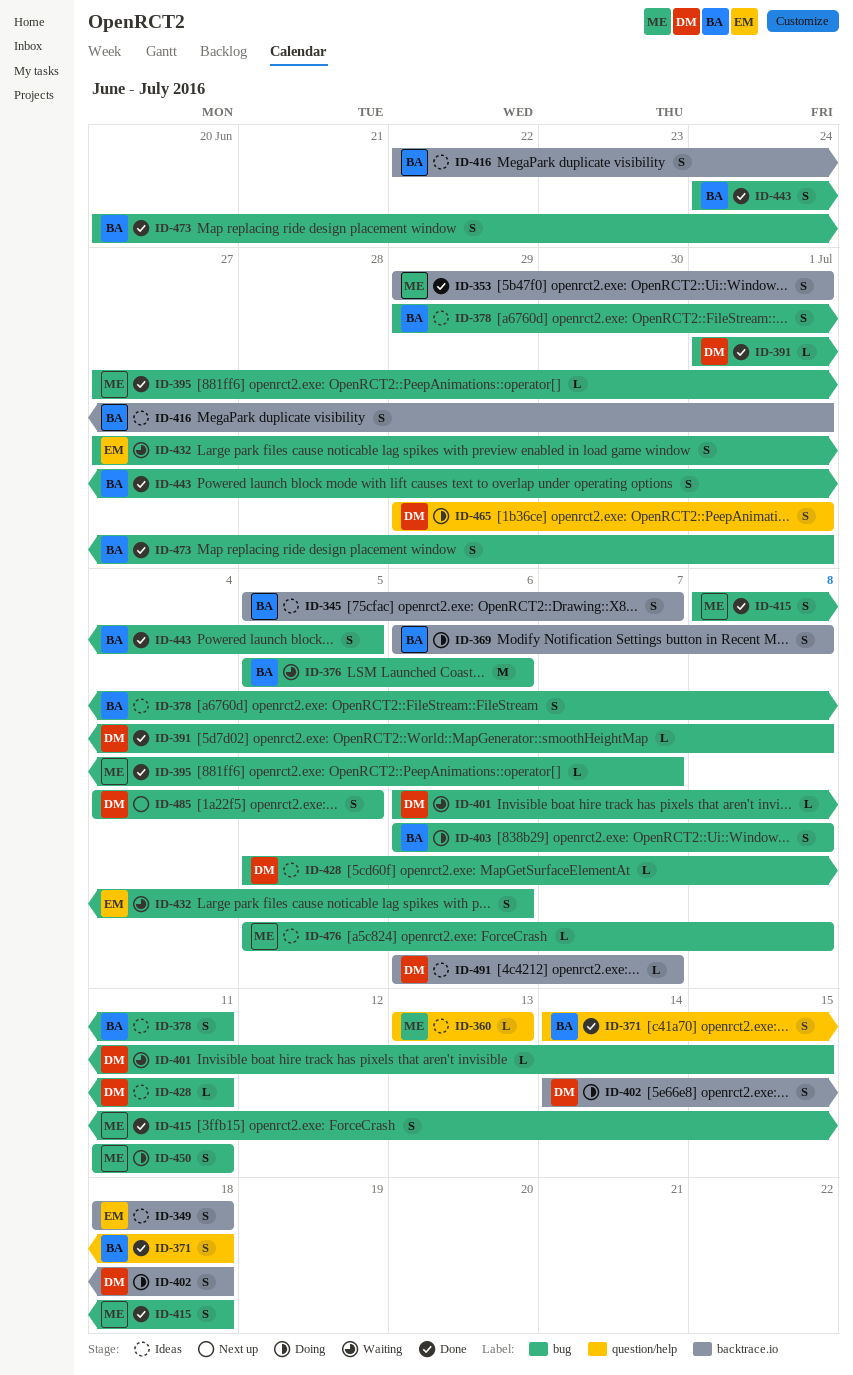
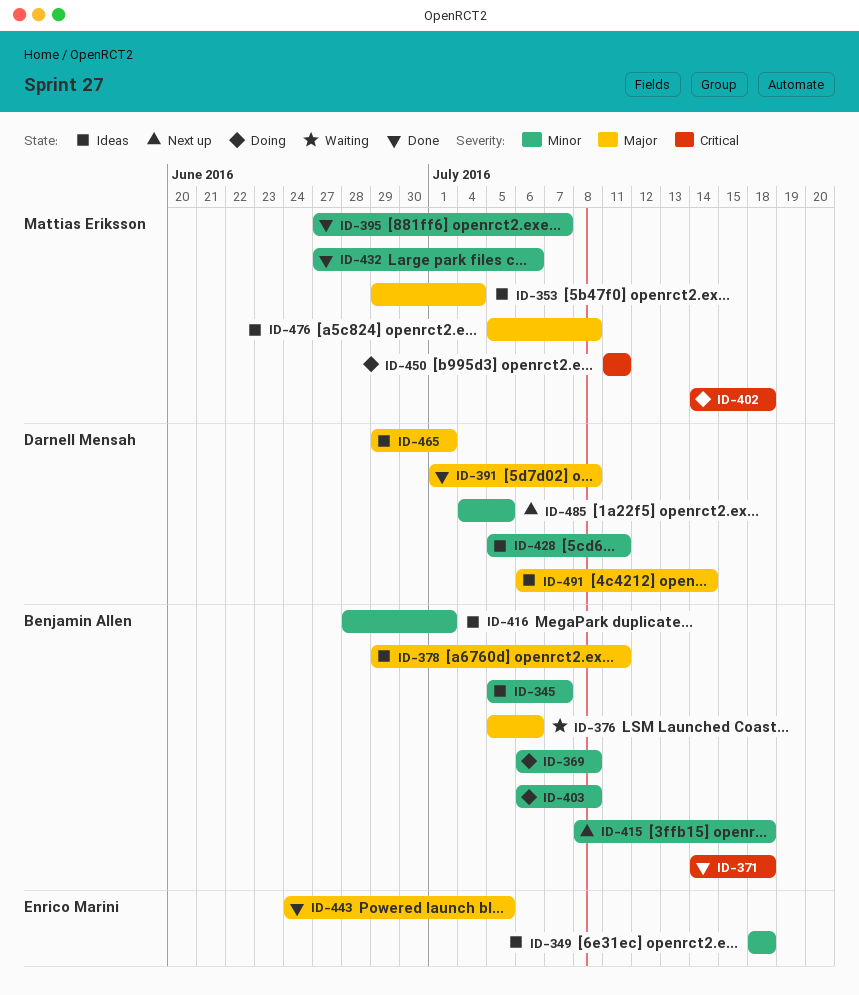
ID-353, status: Done -> Ideas
ID-353, due: Jul 1 -> Jul 4
ID-360: present -> none
ID-401: present -> none
ID-402, owner: Darnell Mensah -> Mattias Eriksson
ID-415, status: Done -> Next up
ID-415, owner: Mattias Eriksson -> Benjamin Allen
ID-416, start: Jun 22 -> Jun 28
ID-432, status: Waiting -> Done
ID-432, owner: Enrico Marini -> Mattias Eriksson
ID-443, owner: Benjamin Allen -> Enrico Marini
ID-465, status: Doing -> Ideas
ID-473: present -> none
ID-491, due: Jul 7 -> Jul 14

